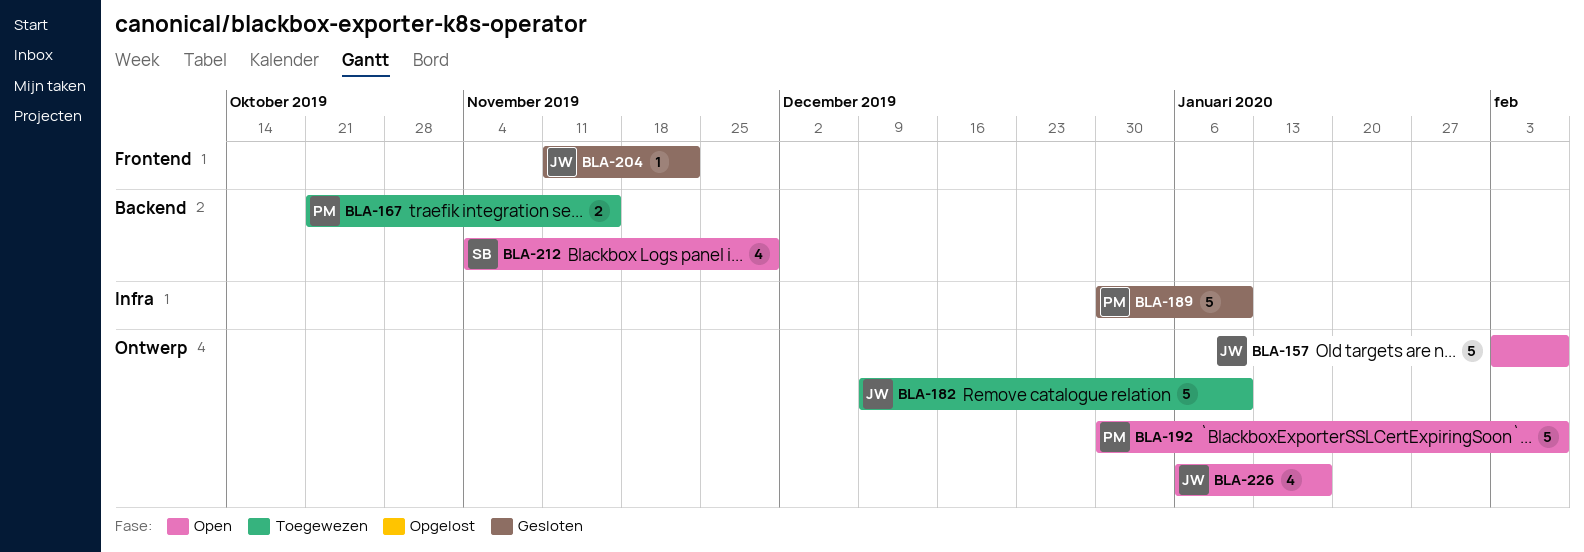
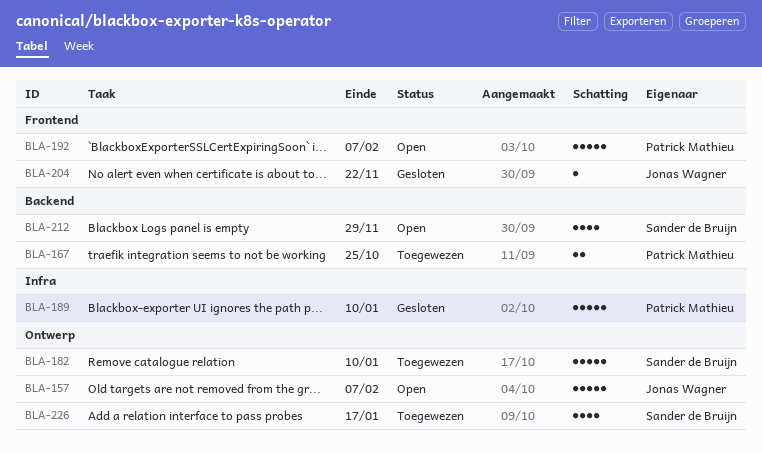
BLA-167, due: Nov 15 -> Oct 25
BLA-182, owner: Jonas Wagner -> Sander de Bruijn
BLA-192, label: Ontwerp -> Frontend
BLA-226, status: Open -> Toegewezen
BLA-226, owner: Jonas Wagner -> Sander de Bruijn

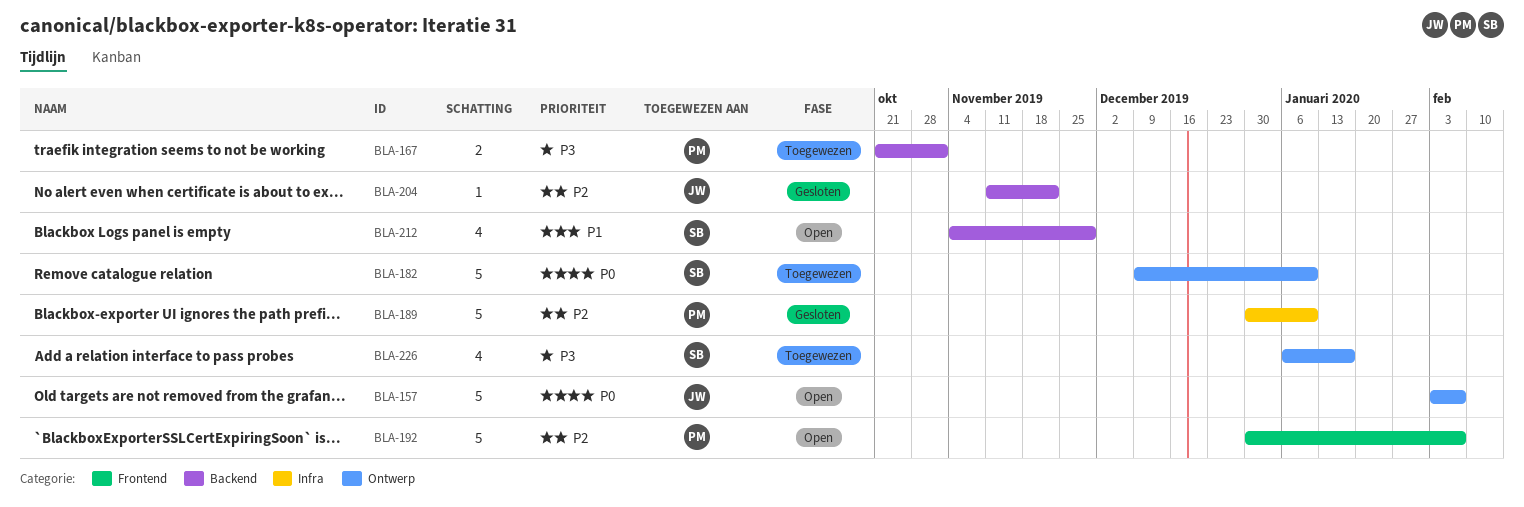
BLA-167, due: Oct 25 -> Nov 1
BLA-204, label: Frontend -> Backend

